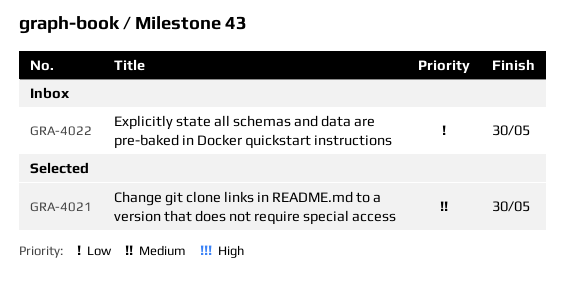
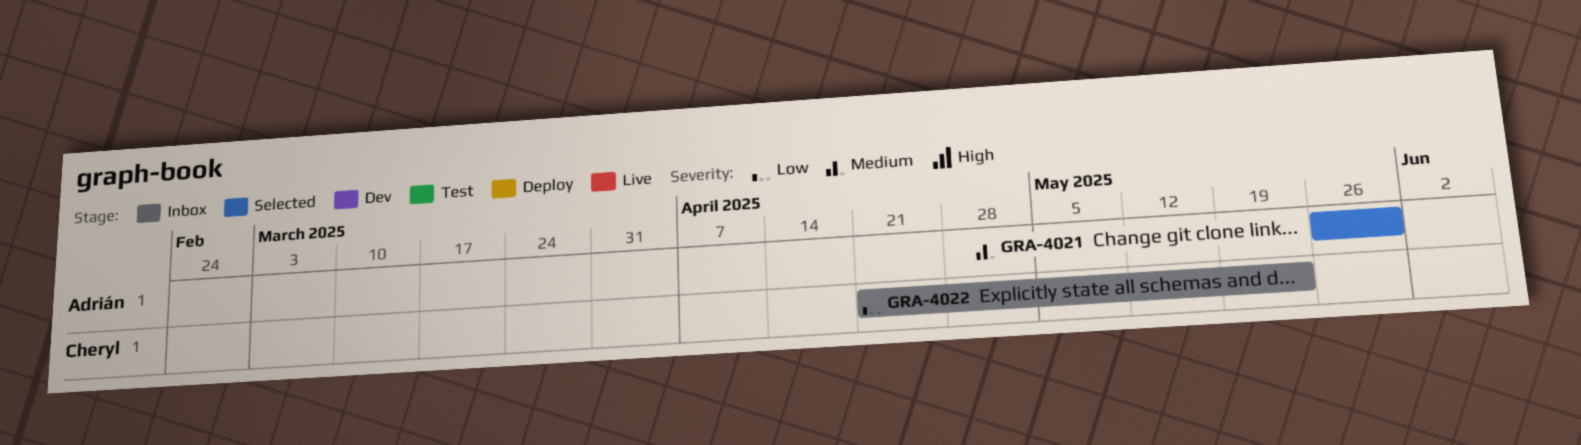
GRA-4022, due: May 30 -> May 23

